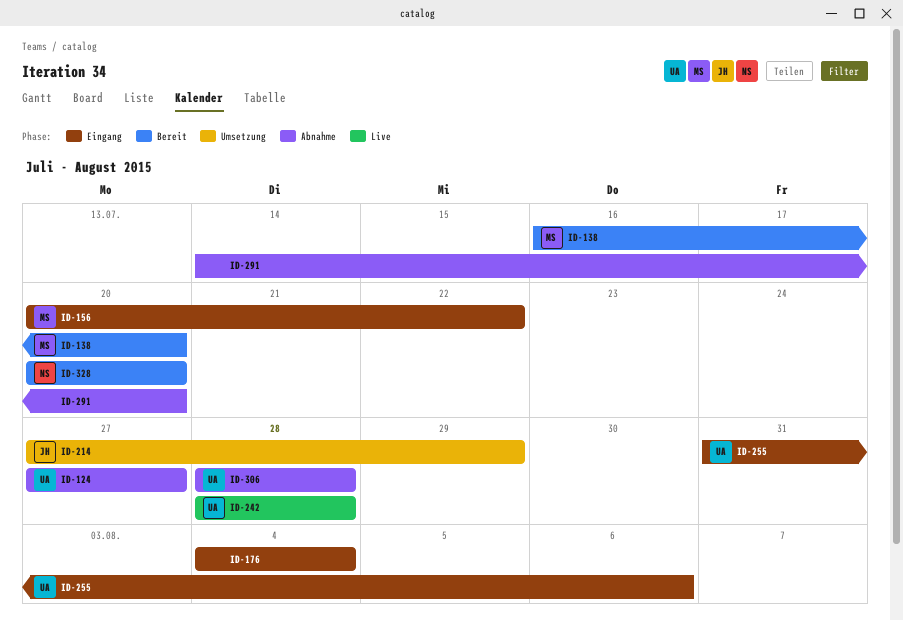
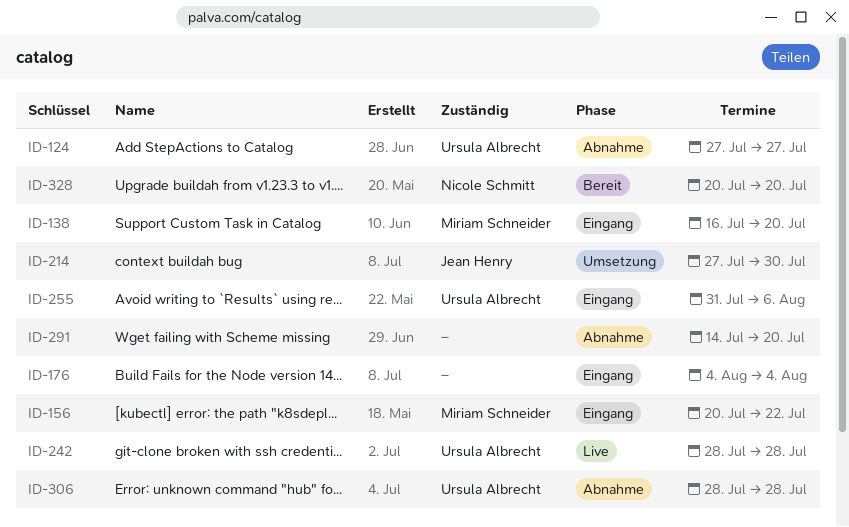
ID-138, status: Bereit -> Eingang
ID-214, due: Jul 29 -> Jul 30

